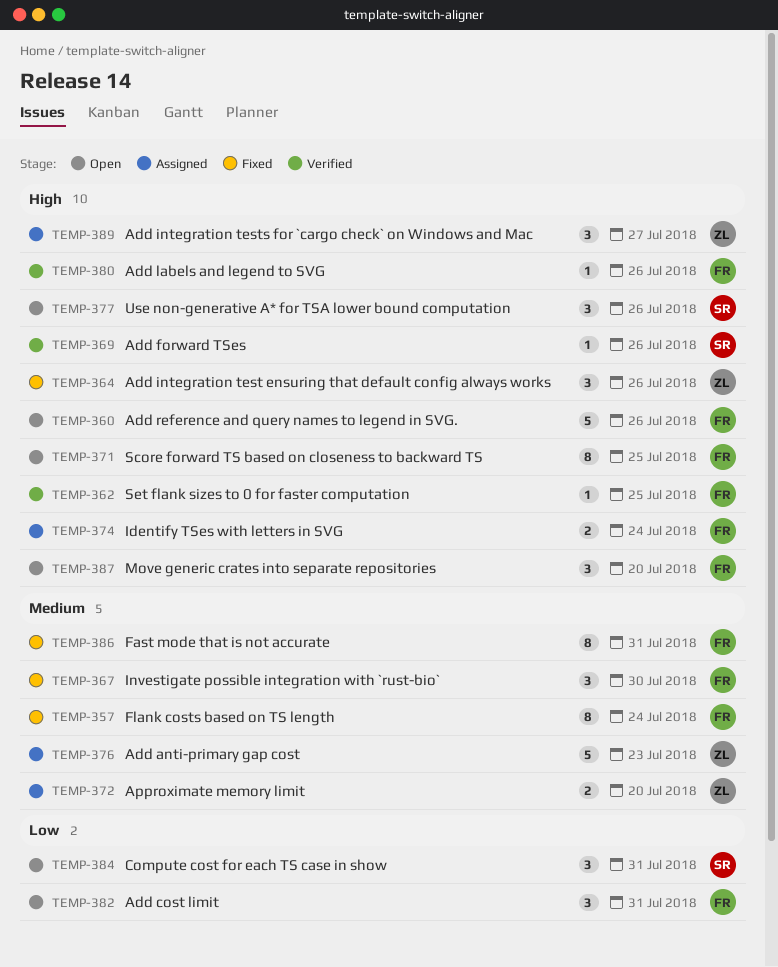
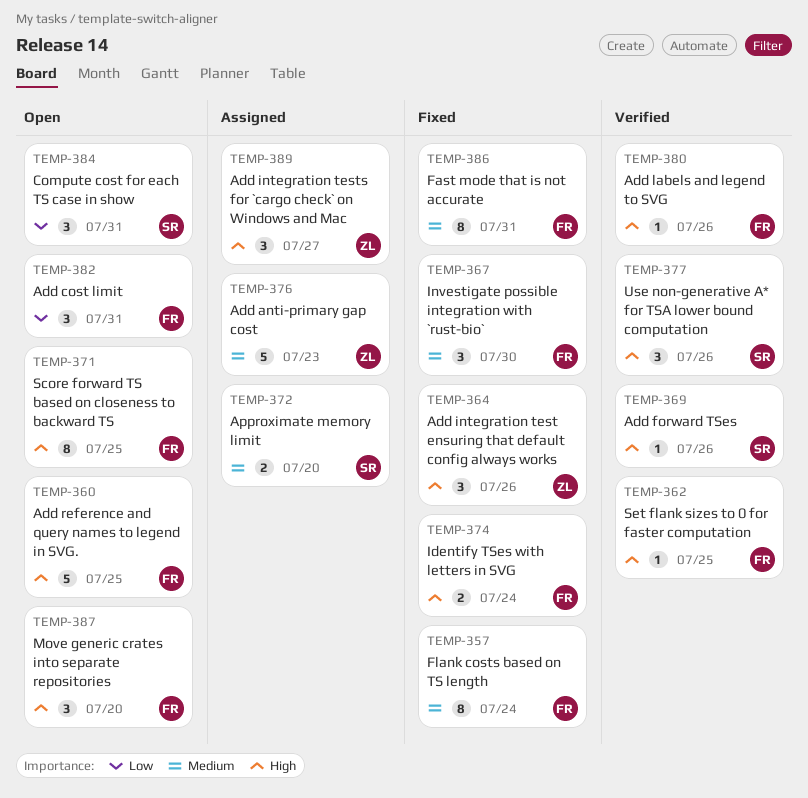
TEMP-360, due: Jul 26 -> Jul 25
TEMP-372, owner: ZL -> SR
TEMP-374, status: Assigned -> Fixed
TEMP-377, status: Open -> Verified

